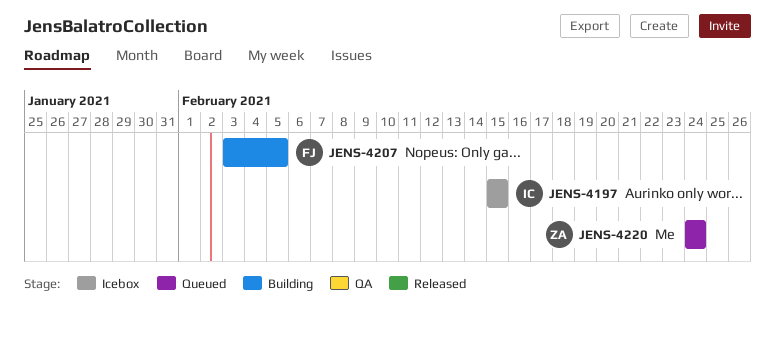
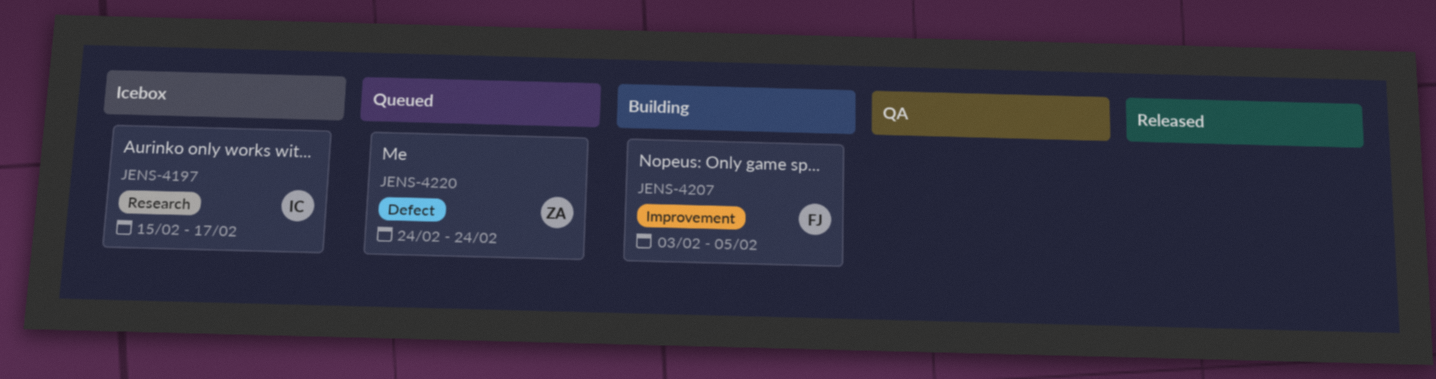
JENS-4197, due: Feb 15 -> Feb 17

